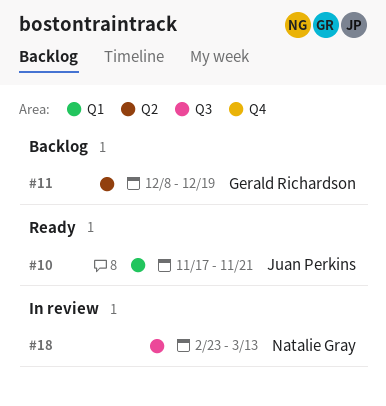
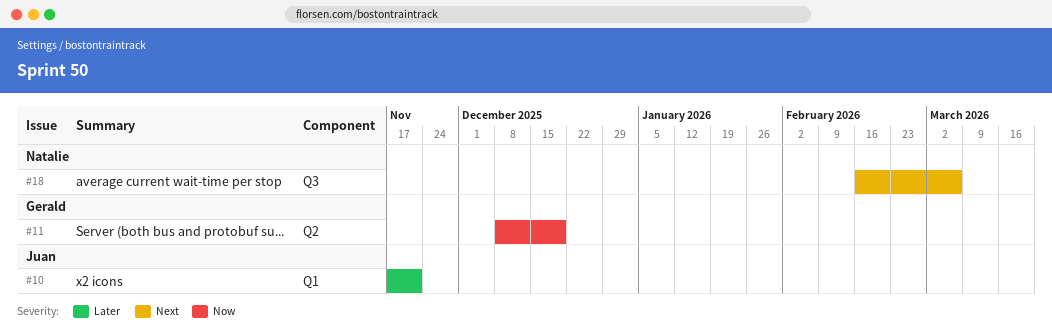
#18, start: Feb 23 -> Feb 16
#18, due: Mar 13 -> Mar 6

